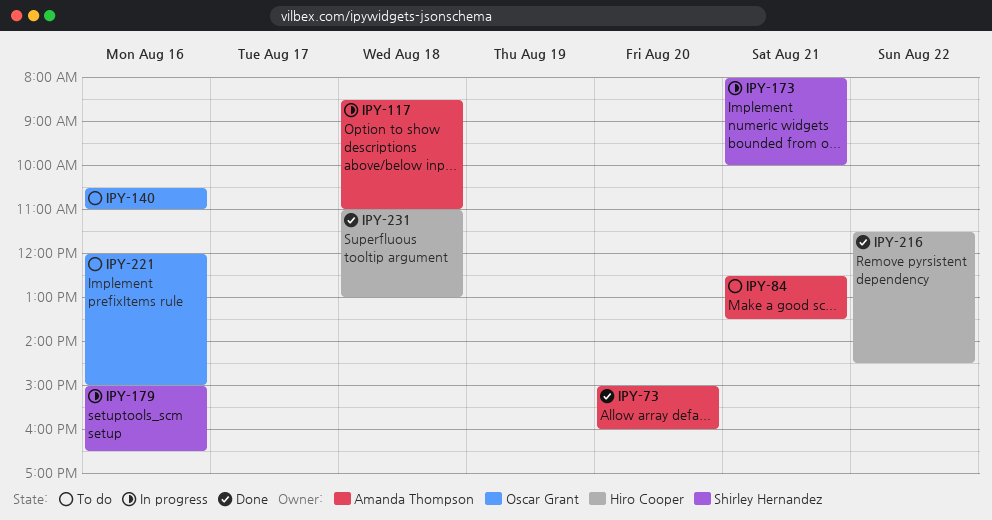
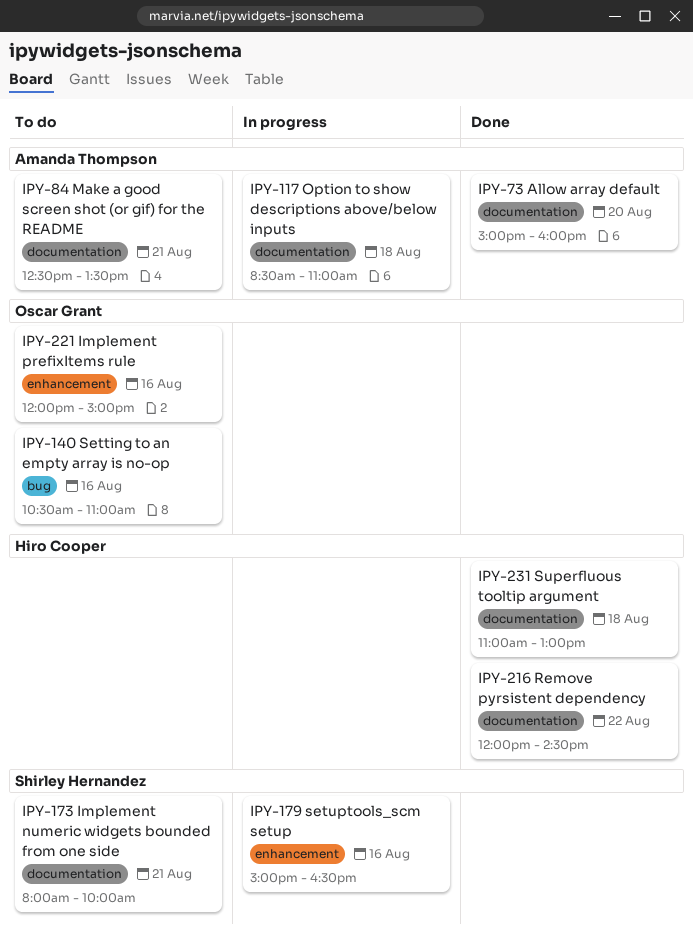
IPY-173, status: In progress -> To do
IPY-216, begins: 11:30 -> 12:00

